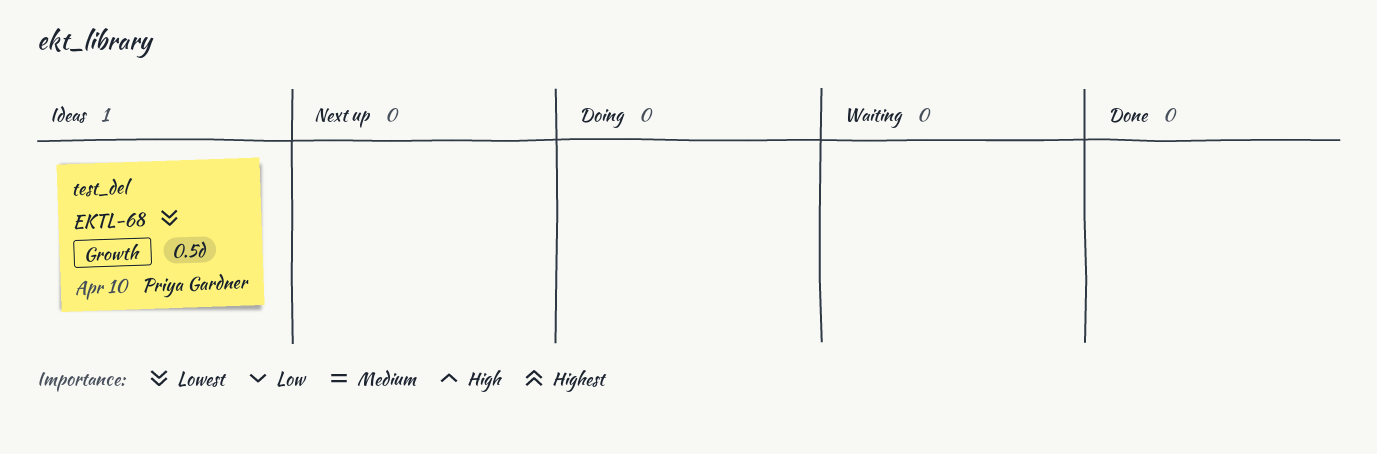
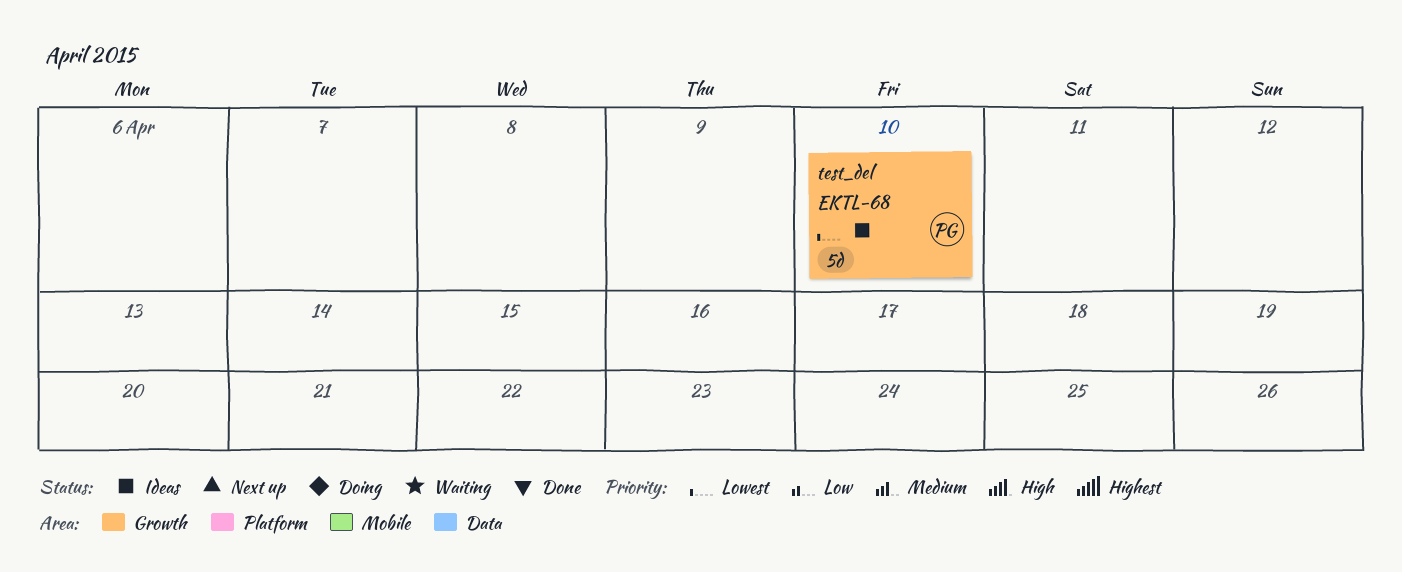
EKTL-68, estimate: 0.5d -> 5d

